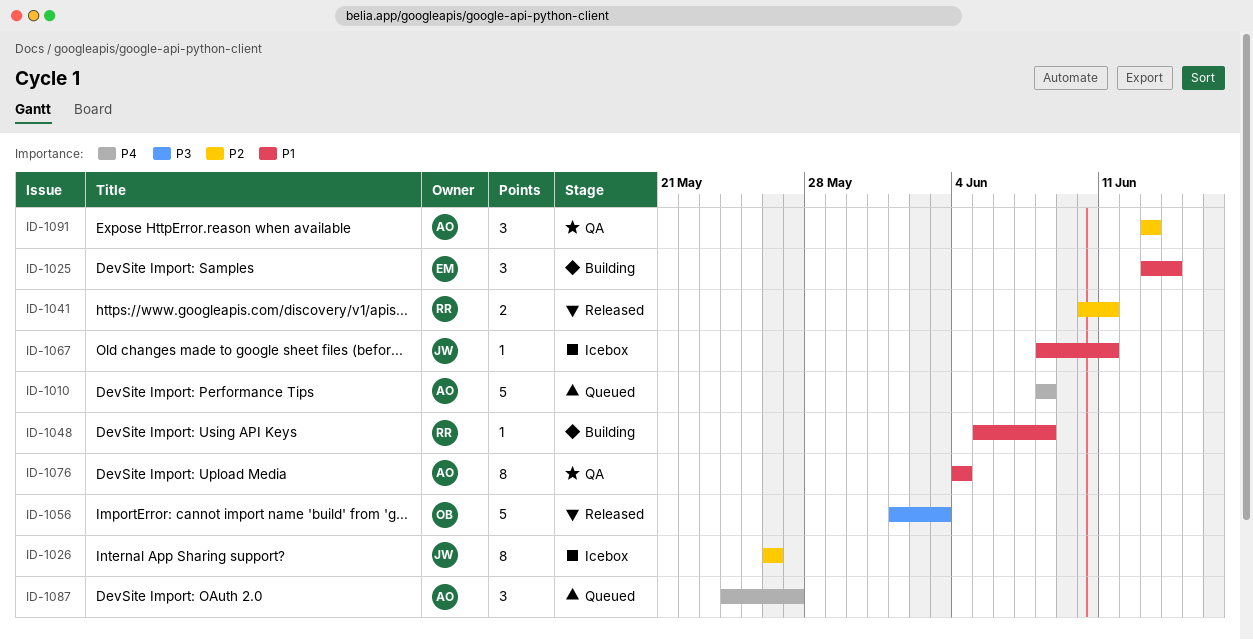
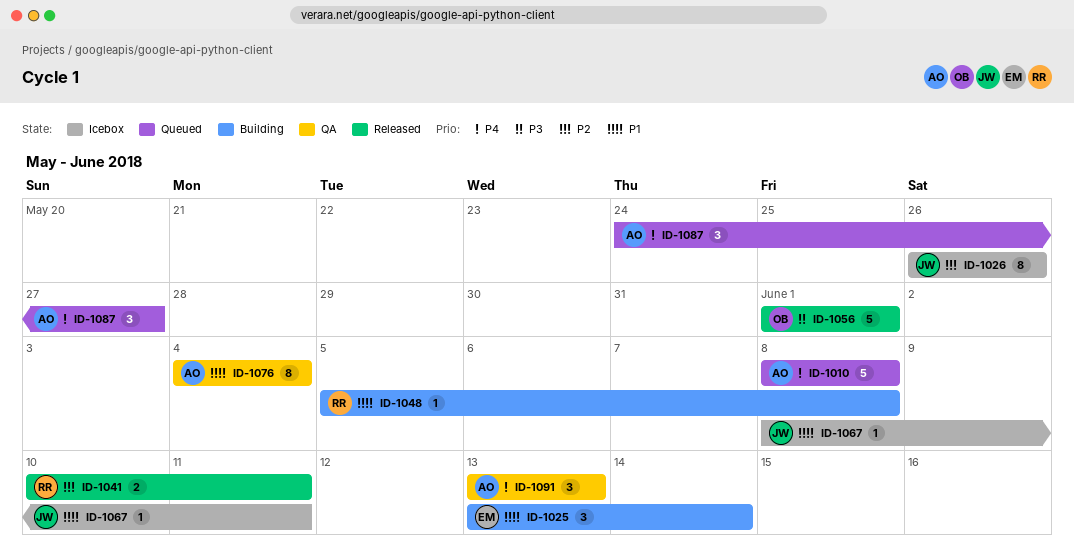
ID-1056, due: Jun 3 -> Jun 1
ID-1091, priority: P2 -> P4

